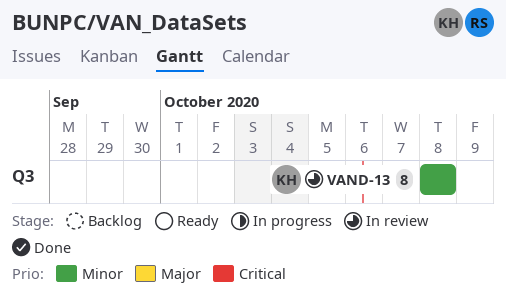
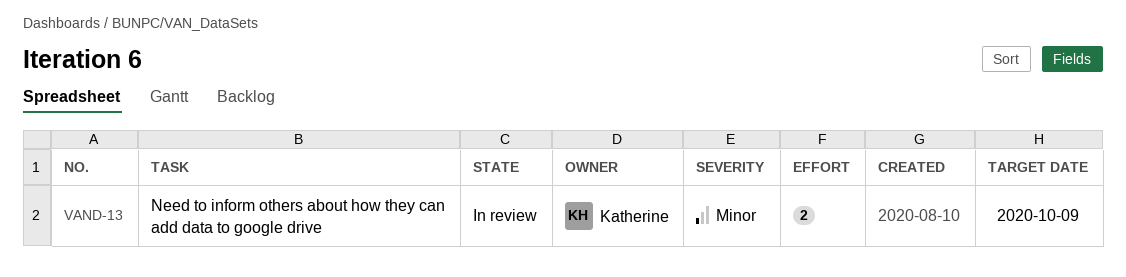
VAND-13, estimate: 8 -> 2
VAND-13, due: Oct 8 -> Oct 9

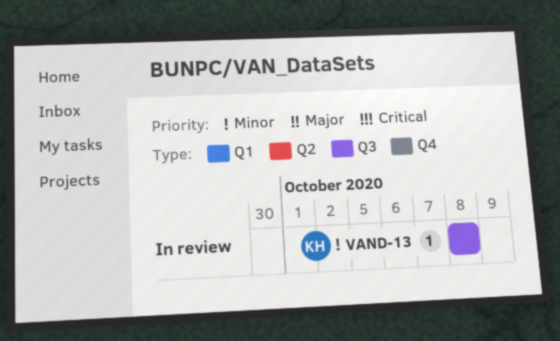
VAND-13, estimate: 2 -> 1
VAND-13, due: Oct 9 -> Oct 8

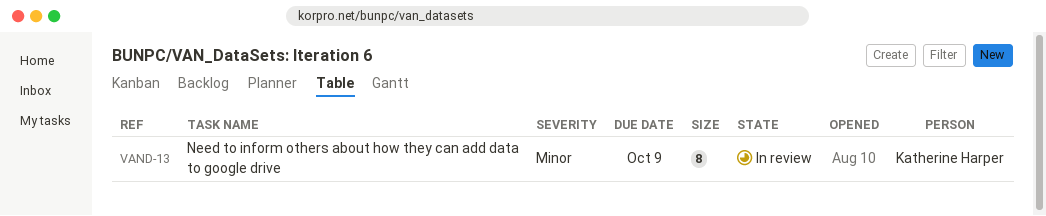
VAND-13, estimate: 1 -> 8
VAND-13, due: Oct 8 -> Oct 9

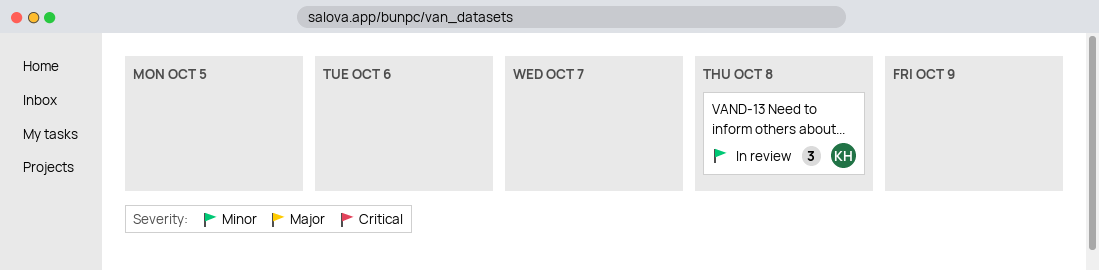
VAND-13, estimate: 8 -> 3
VAND-13, due: Oct 9 -> Oct 8

